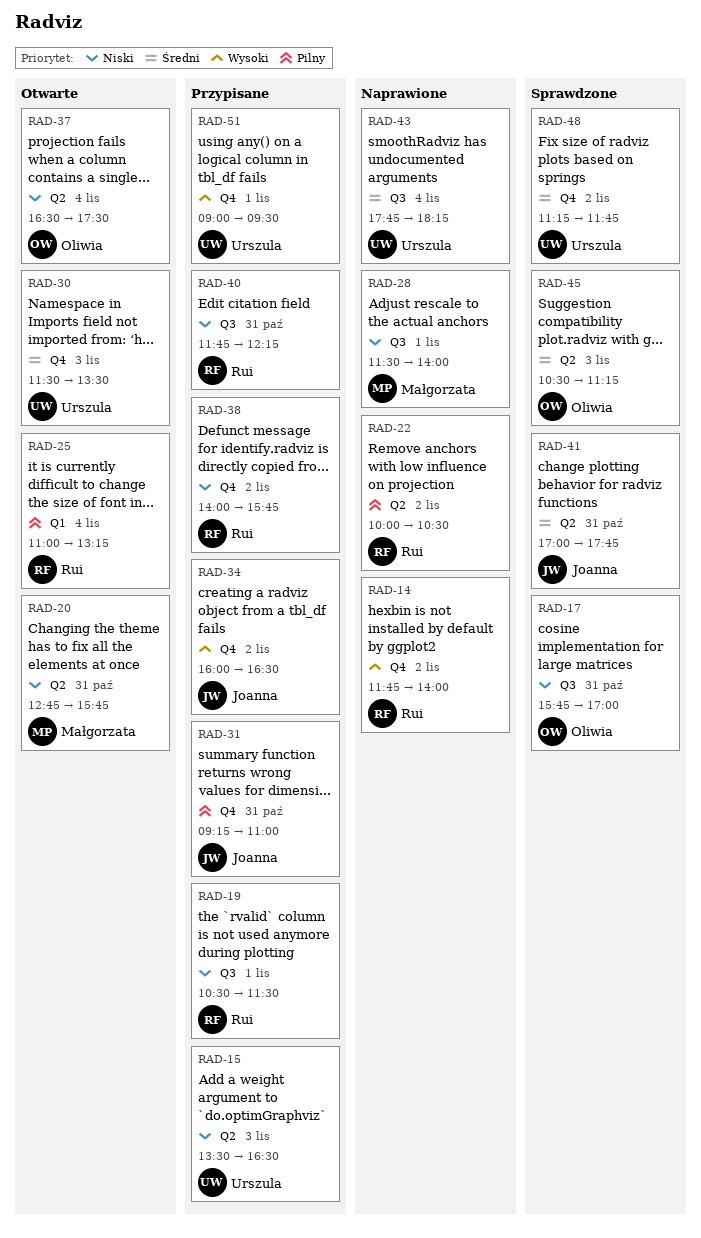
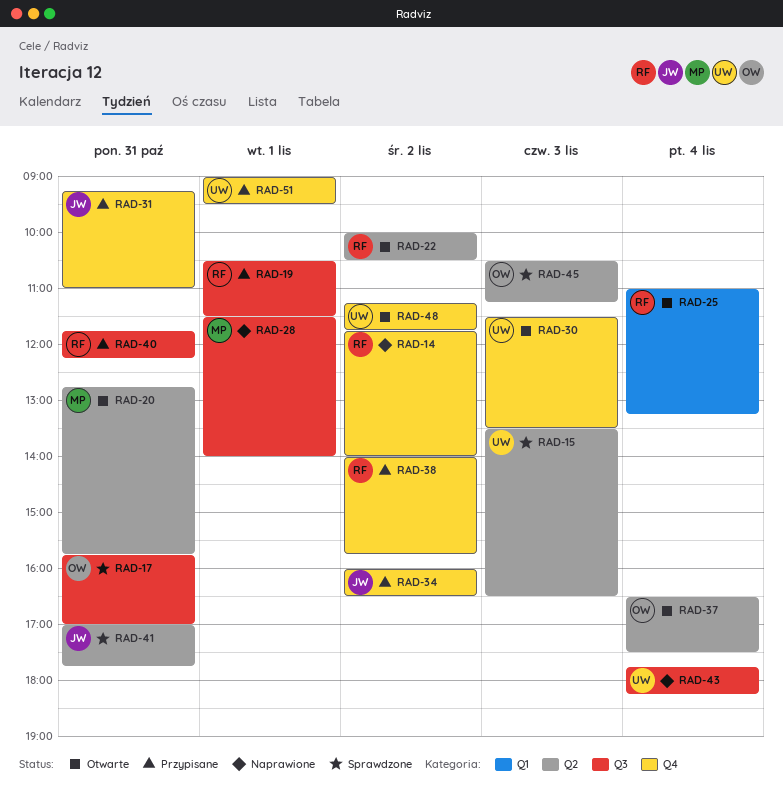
RAD-15, status: Przypisane -> Sprawdzone
RAD-22, status: Naprawione -> Otwarte
RAD-48, status: Sprawdzone -> Otwarte

